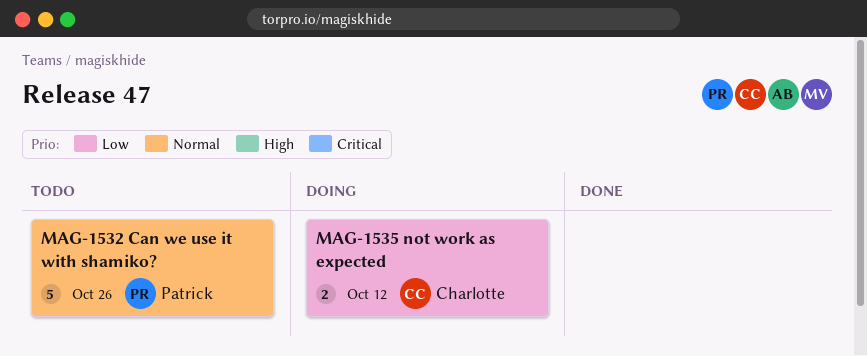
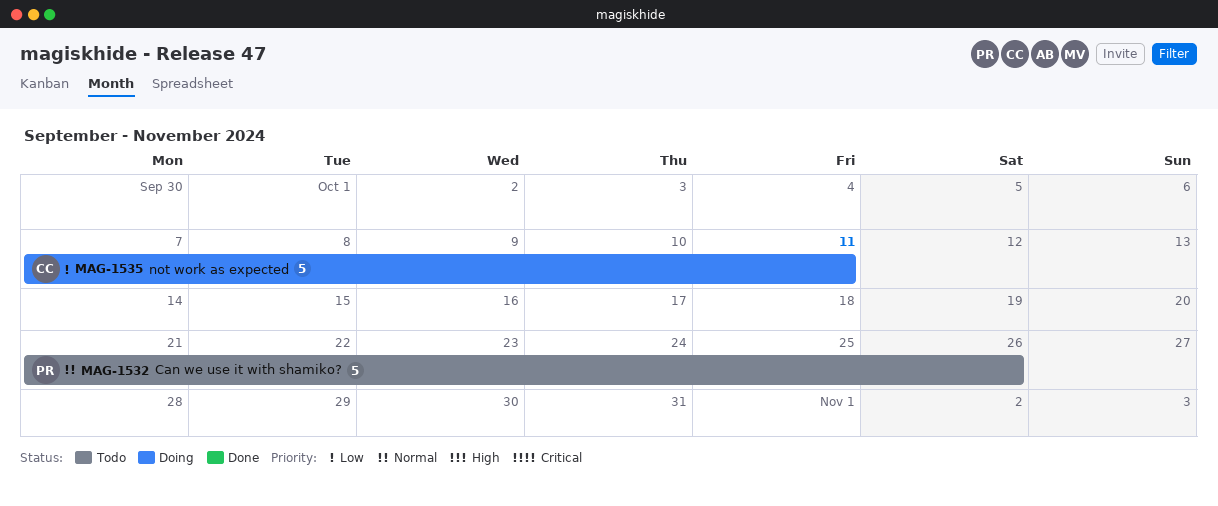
MAG-1535, estimate: 2 -> 5
MAG-1535, due: Oct 12 -> Oct 11

